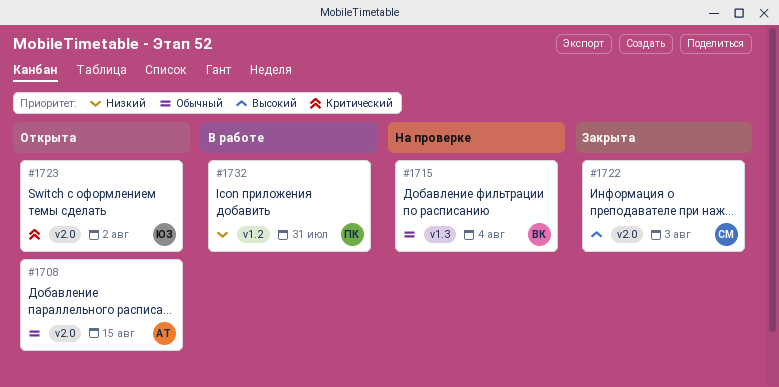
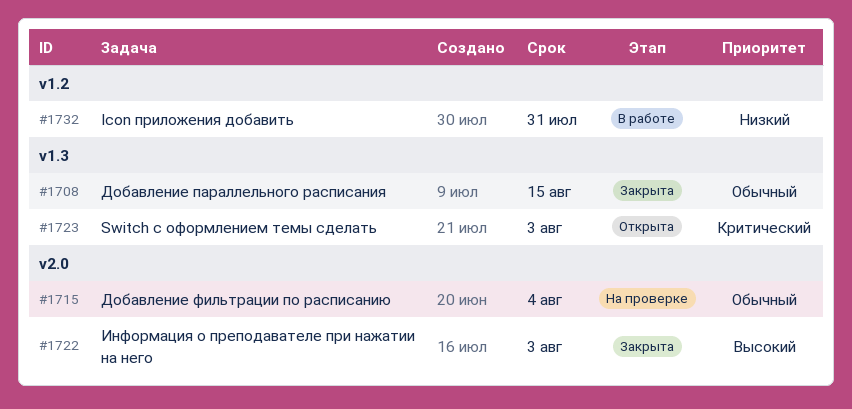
#1708, status: Открыта -> Закрыта
#1708, label: v2.0 -> v1.3
#1715, label: v1.3 -> v2.0
#1723, label: v2.0 -> v1.3
#1723, due: Aug 2 -> Aug 3

